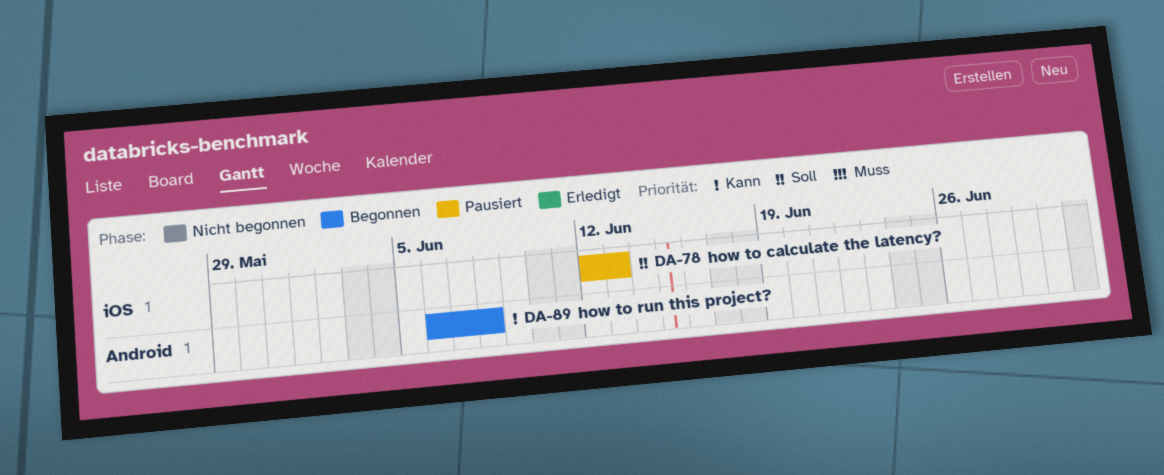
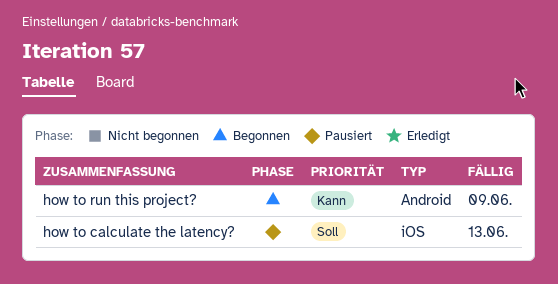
how to run this project?, due: Jun 8 -> Jun 9

